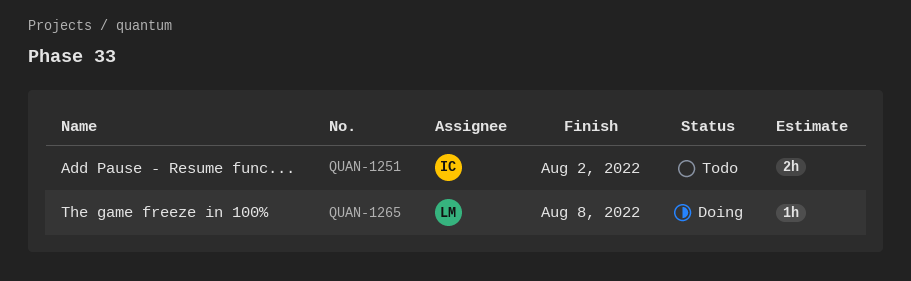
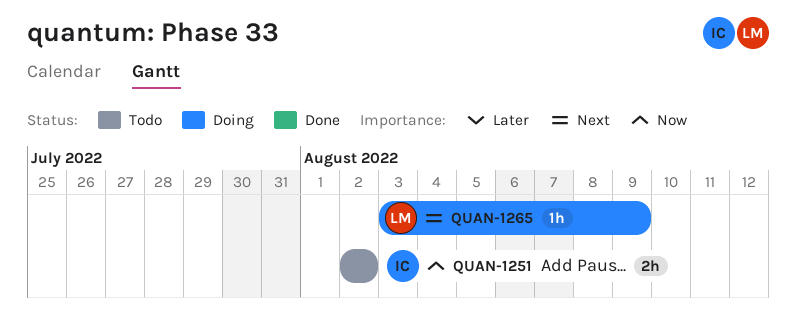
QUAN-1265, due: Aug 8 -> Aug 9

